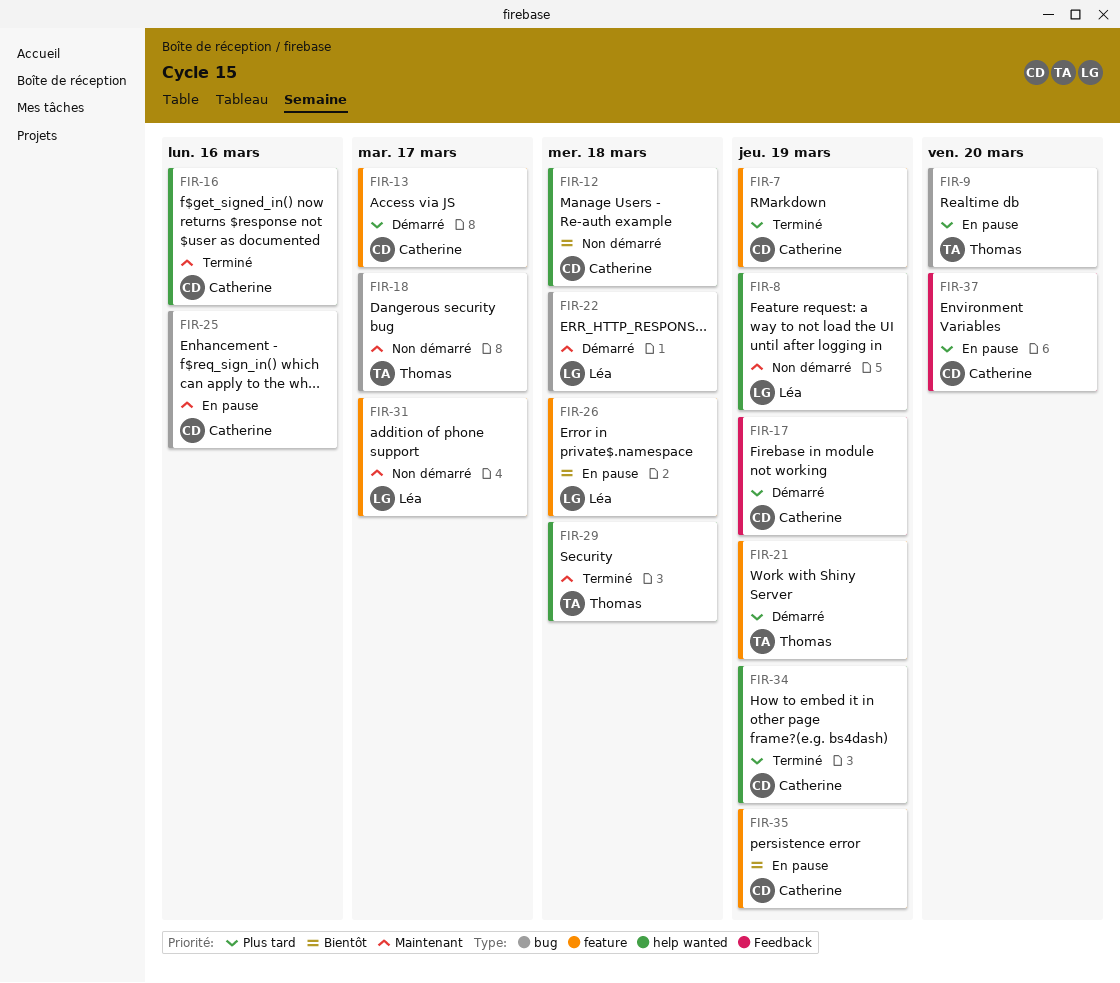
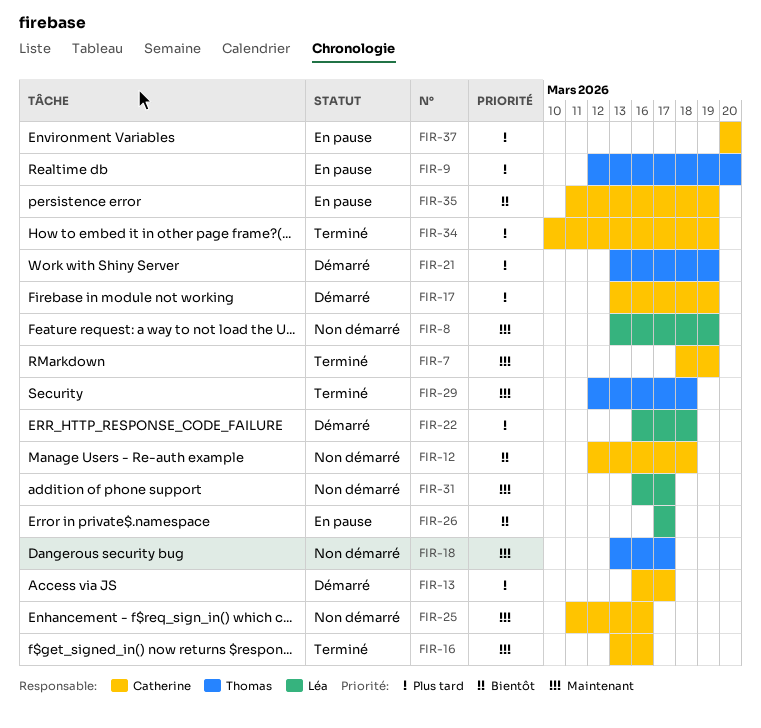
FIR-7, priority: Plus tard -> Maintenant
FIR-22, priority: Maintenant -> Plus tard
FIR-25, status: En pause -> Non démarré
FIR-26, due: Mar 18 -> Mar 17

